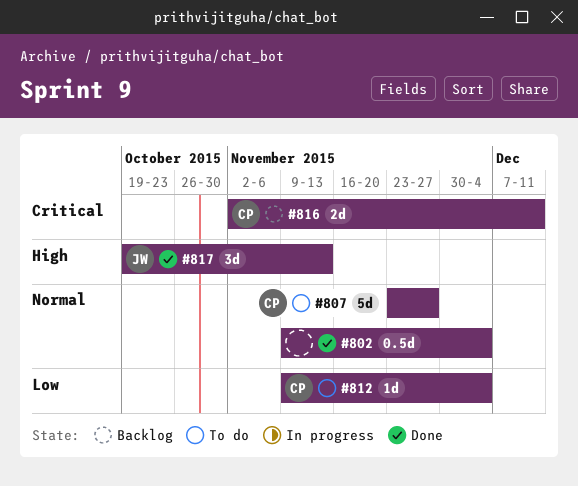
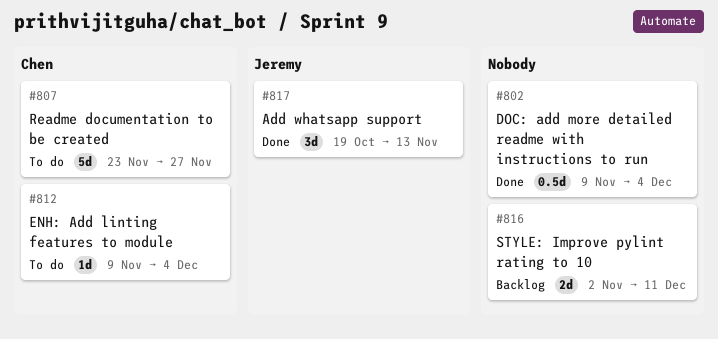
#816, owner: Chen -> none

